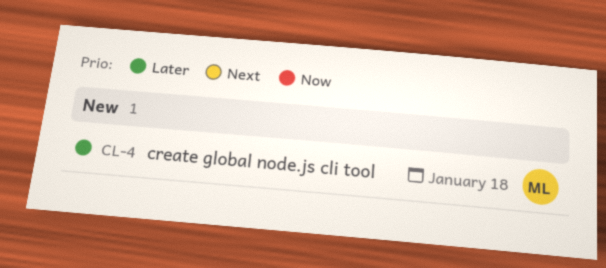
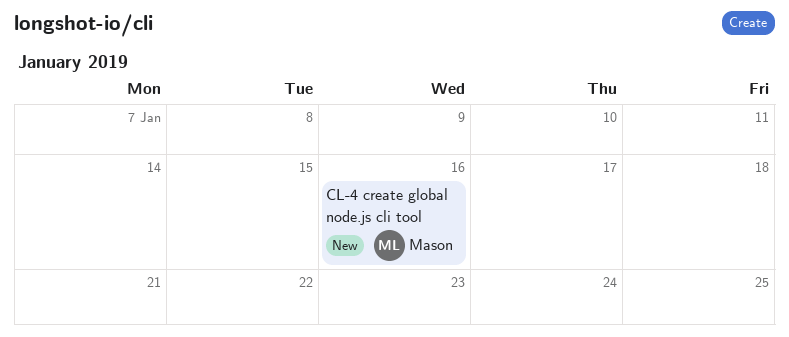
CL-4, due: Jan 18 -> Jan 16

